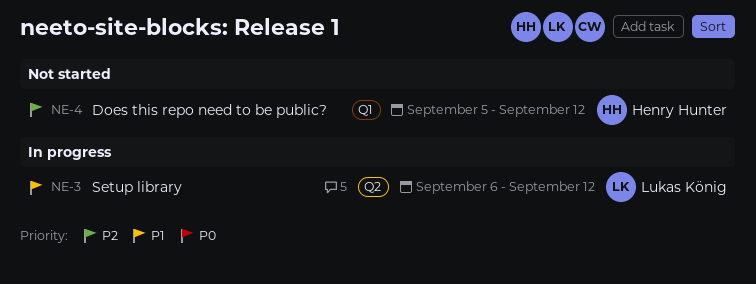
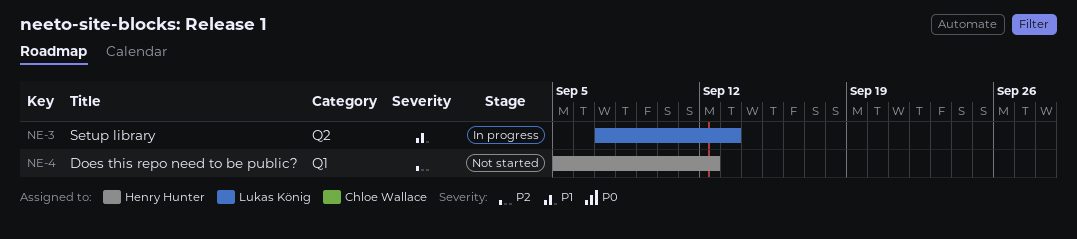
NE-3, start: Sep 6 -> Sep 7
NE-3, due: Sep 12 -> Sep 13

